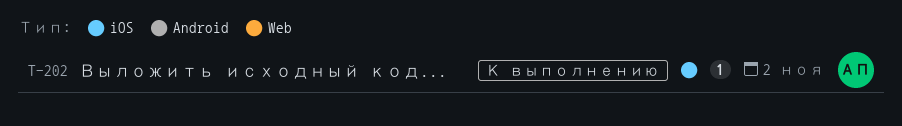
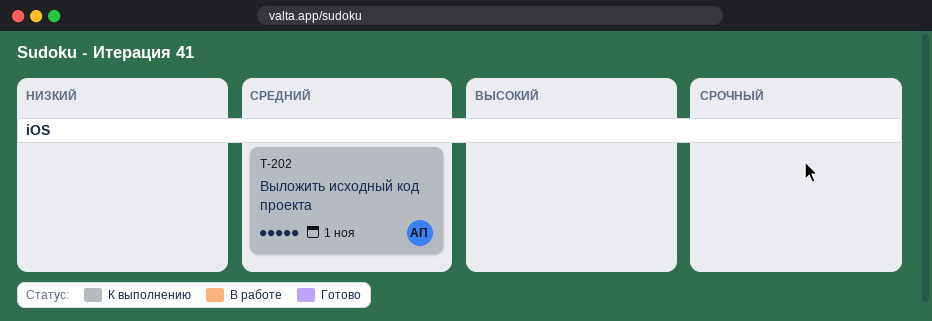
T-202, estimate: 1 -> 5
T-202, due: Nov 2 -> Nov 1

